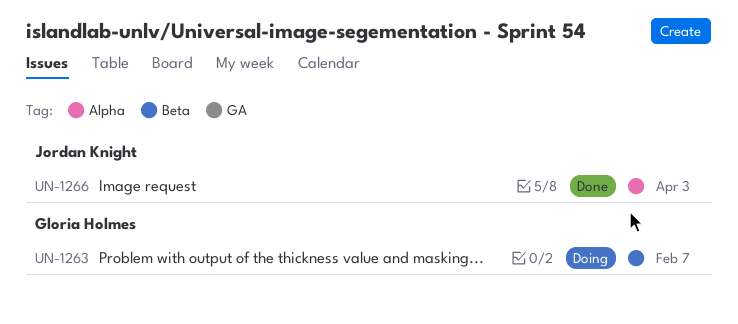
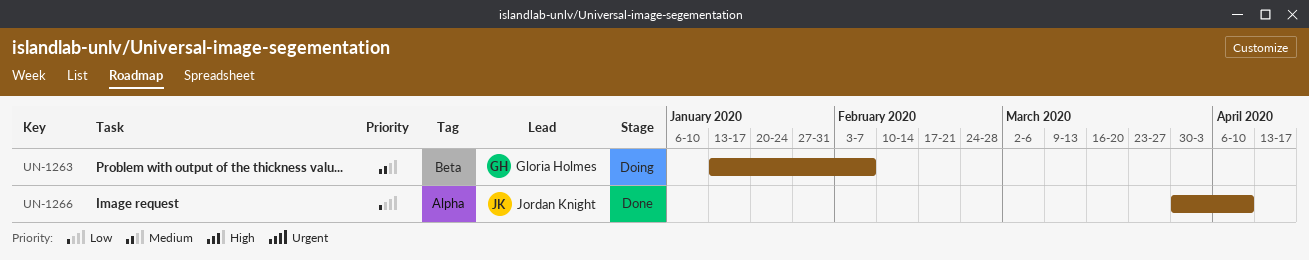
UN-1266, due: Apr 3 -> Apr 10

